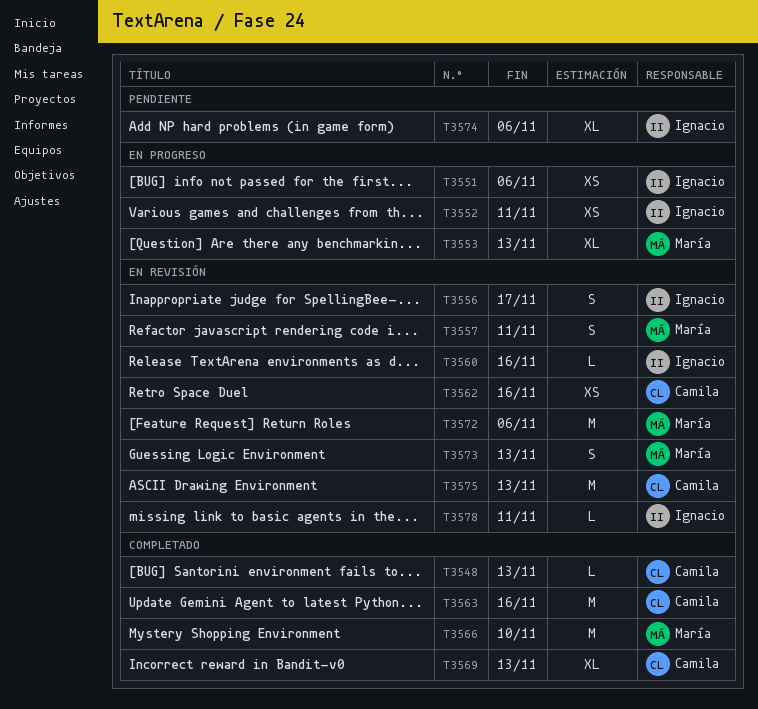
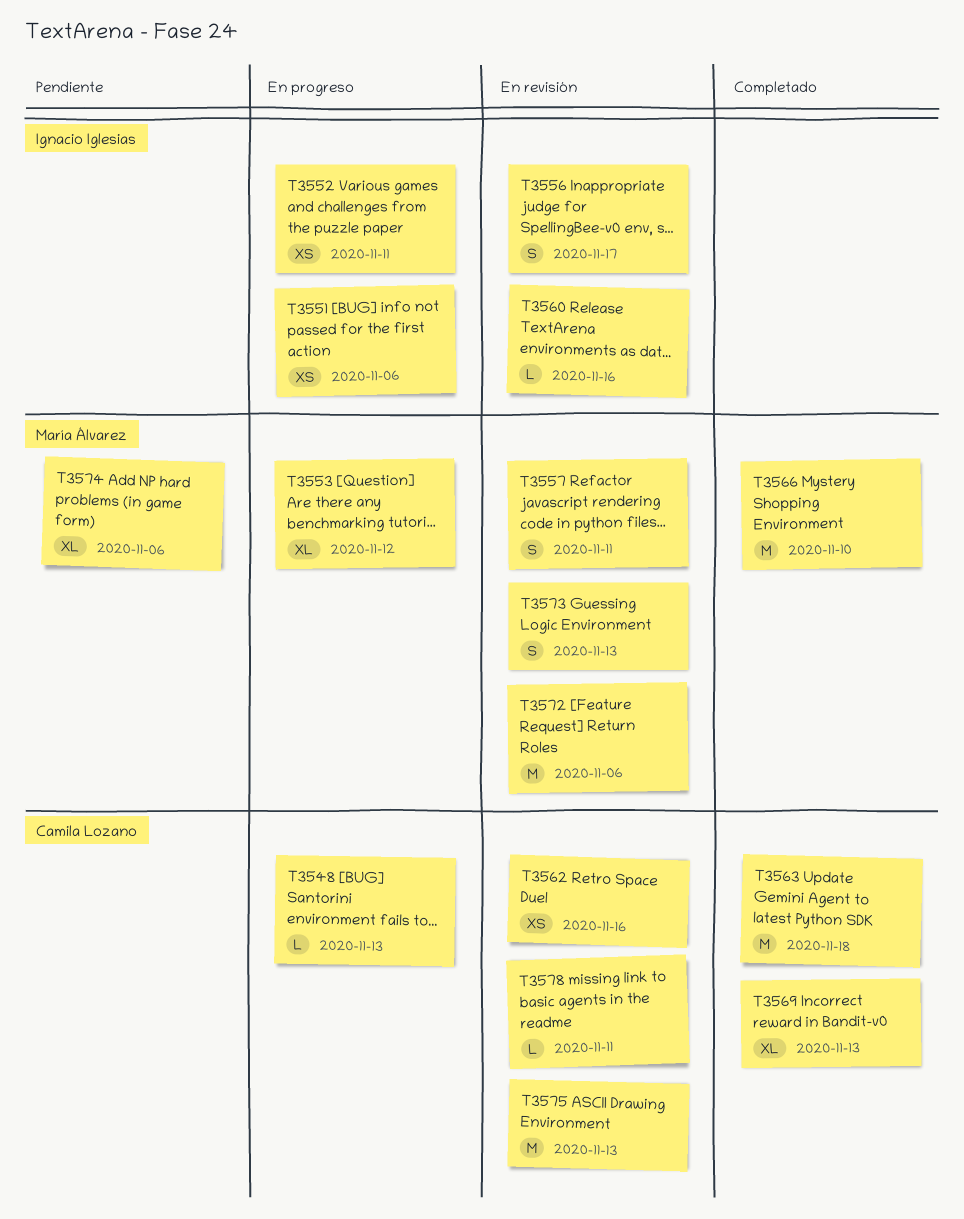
T3548, status: Completado -> En progreso
T3553, due: Nov 13 -> Nov 12
T3563, due: Nov 16 -> Nov 18
T3574, owner: Ignacio Iglesias -> María Álvarez
T3578, owner: Ignacio Iglesias -> Camila Lozano

